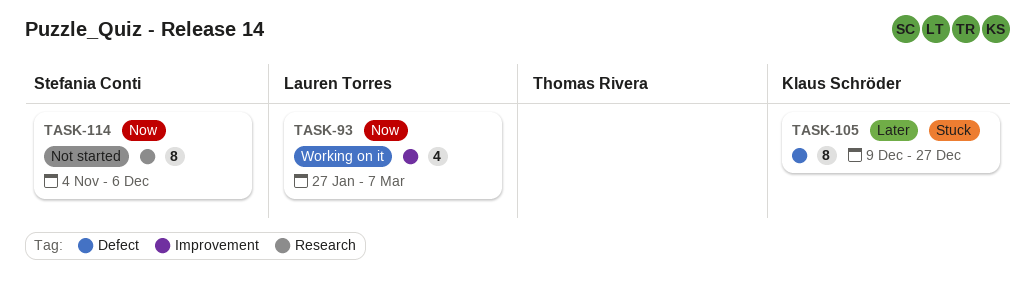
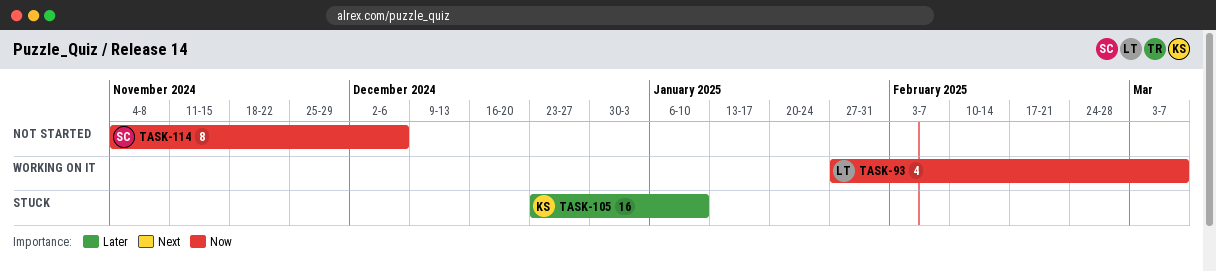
TASK-105, estimate: 8 -> 16
TASK-105, start: Dec 9 -> Dec 23
TASK-105, due: Dec 27 -> Jan 10

